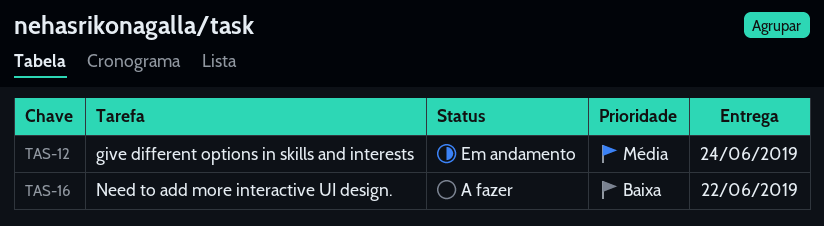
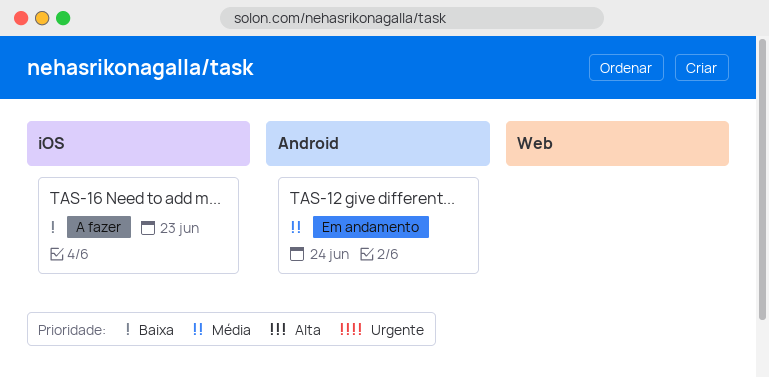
TAS-16, due: Jun 22 -> Jun 23

